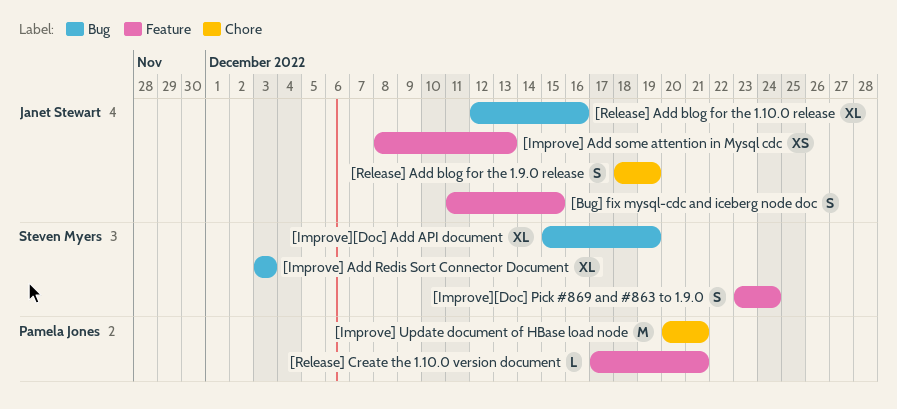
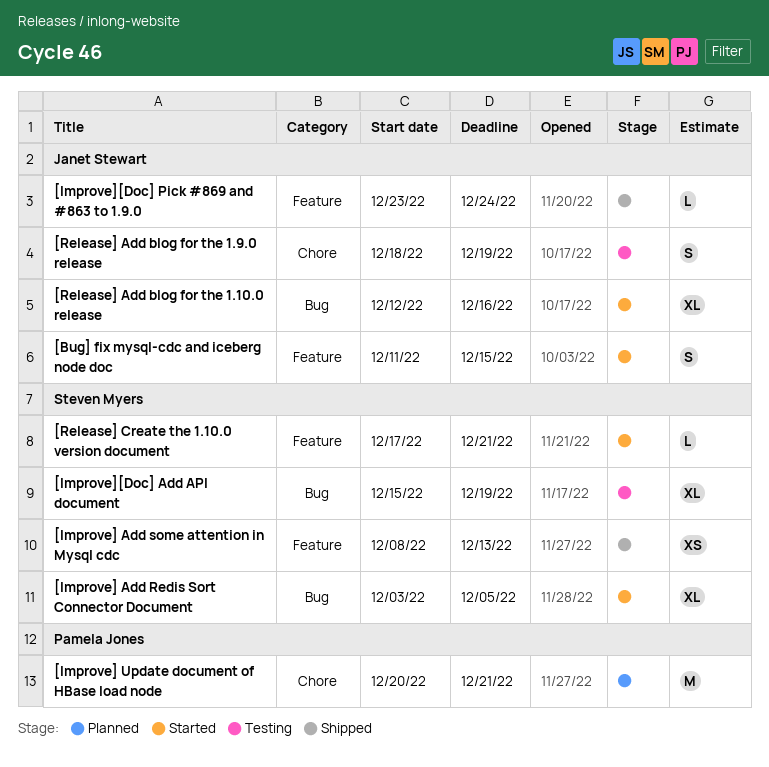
[Improve] Add Redis Sort Connector Document, due: Dec 3 -> Dec 5
[Improve] Add some attention in Mysql cdc, owner: Janet Stewart -> Steven Myers
[Improve][Doc] Pick #869 and #863 to 1.9.0, owner: Steven Myers -> Janet Stewart
[Improve][Doc] Pick #869 and #863 to 1.9.0, estimate: S -> L
[Release] Create the 1.10.0 version document, owner: Pamela Jones -> Steven Myers

